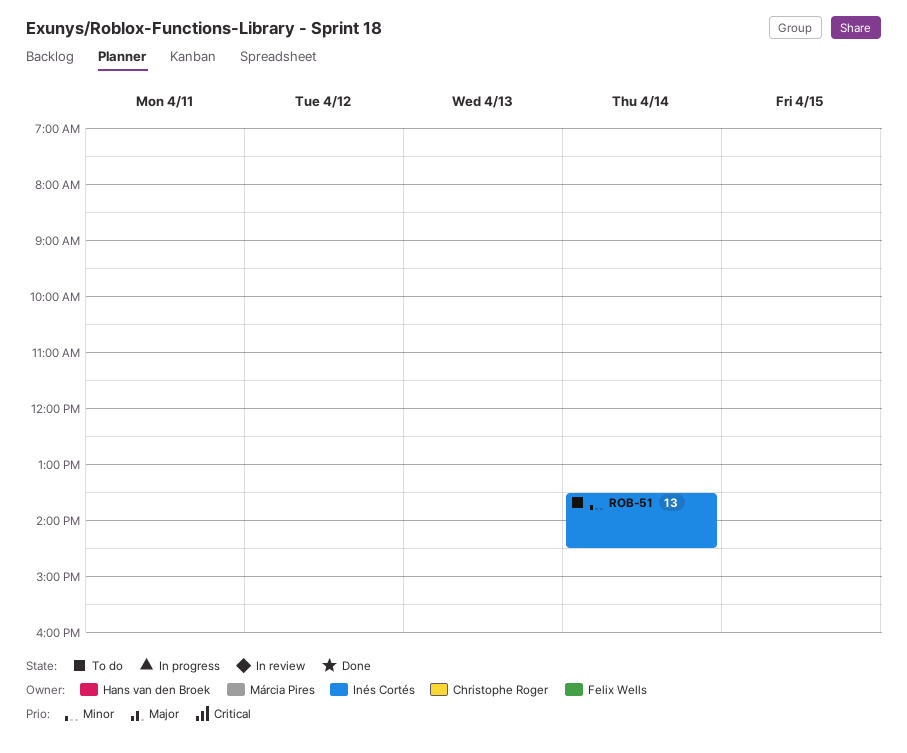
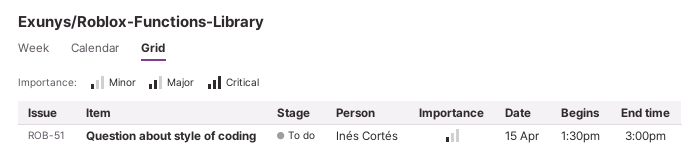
ROB-51, day: Apr 14 -> Apr 15
ROB-51, ends: 14:30 -> 15:00

